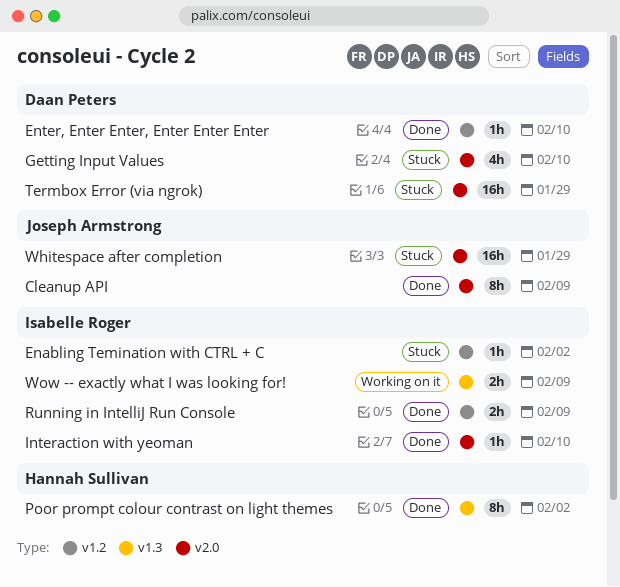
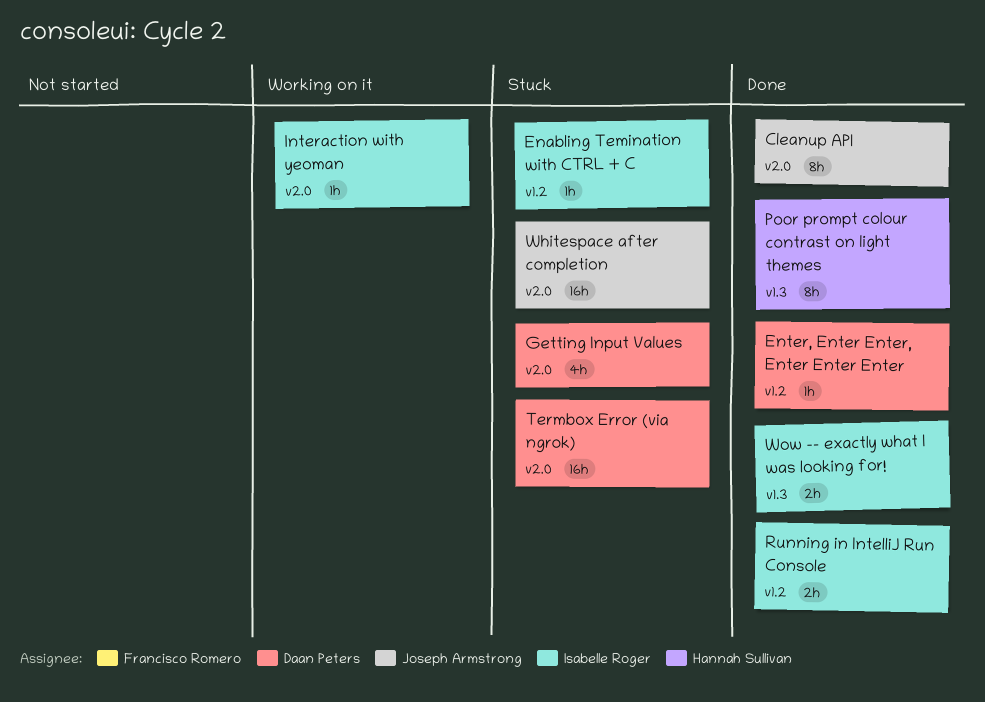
Interaction with yeoman, status: Done -> Working on it
Wow -- exactly what I was looking for!, status: Working on it -> Done

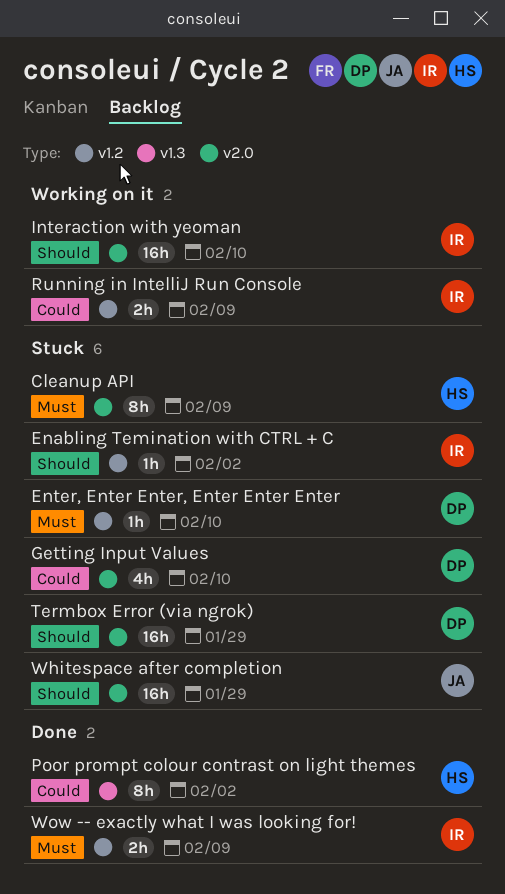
Cleanup API, status: Done -> Stuck
Cleanup API, owner: Joseph Armstrong -> Hannah Sullivan
Enter, Enter Enter, Enter Enter Enter, status: Done -> Stuck
Interaction with yeoman, estimate: 1h -> 16h
Running in IntelliJ Run Console, status: Done -> Working on it
Wow -- exactly what I was looking for!, label: v1.3 -> v1.2

